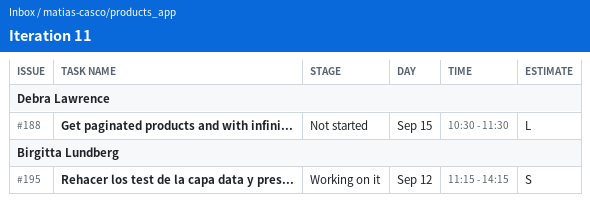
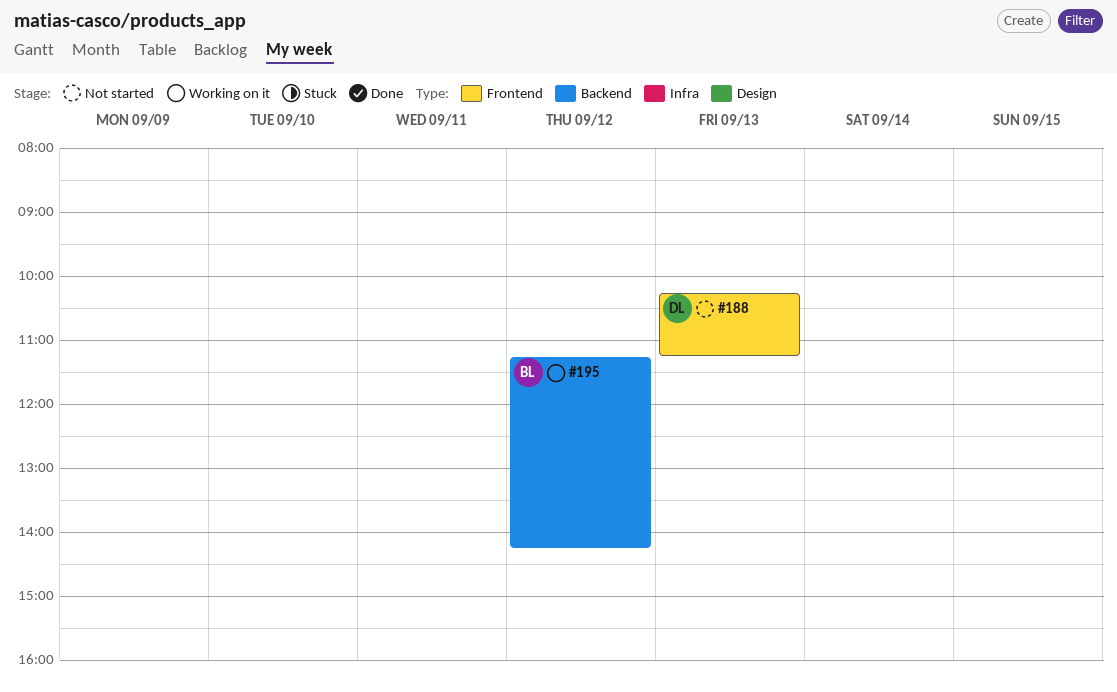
#188, day: Sep 15 -> Sep 13
#188, begins: 10:30 -> 10:15
#188, ends: 11:30 -> 11:15

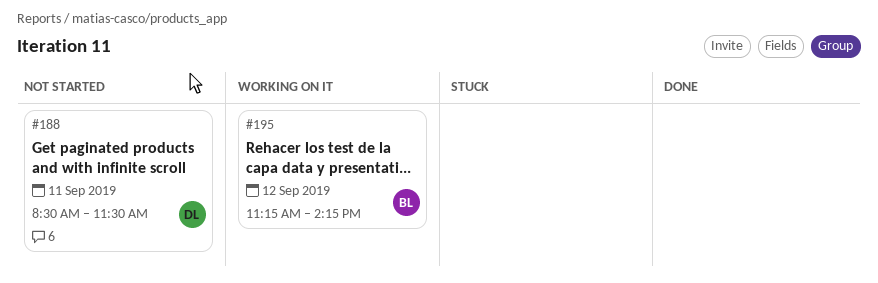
#188, day: Sep 13 -> Sep 11
#188, begins: 10:15 -> 08:30
#188, ends: 11:15 -> 11:30

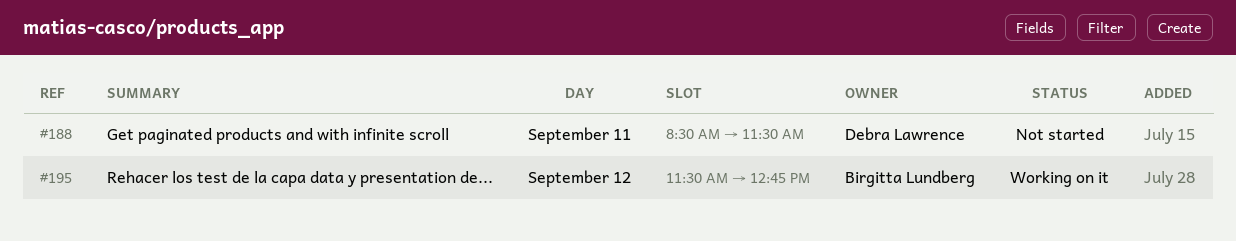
#195, begins: 11:15 -> 11:30
#195, ends: 14:15 -> 12:45

